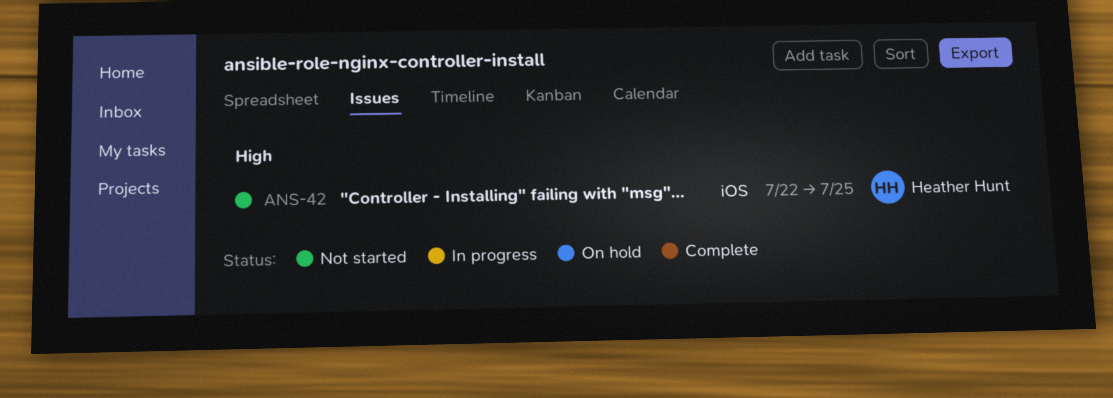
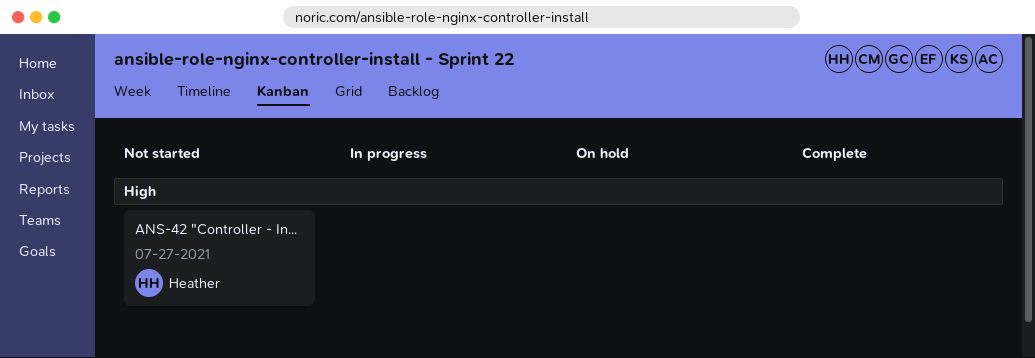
ANS-42, due: Jul 25 -> Jul 27

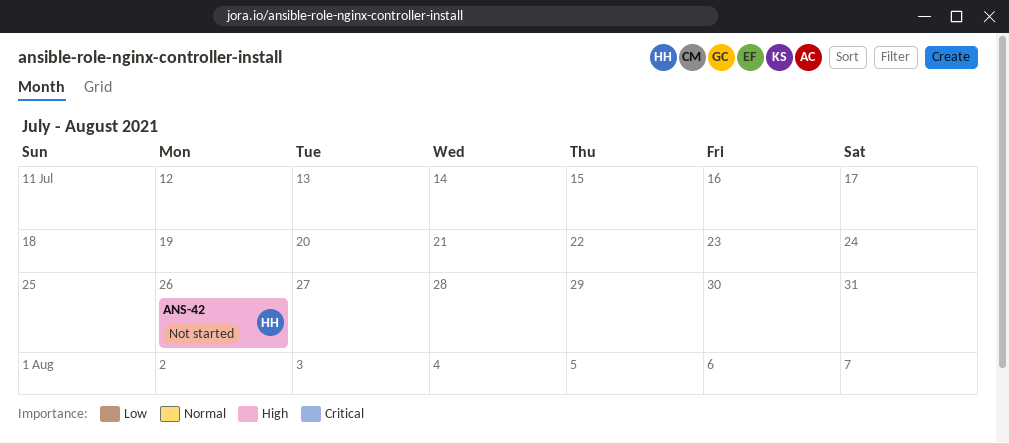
ANS-42, due: Jul 27 -> Jul 26

